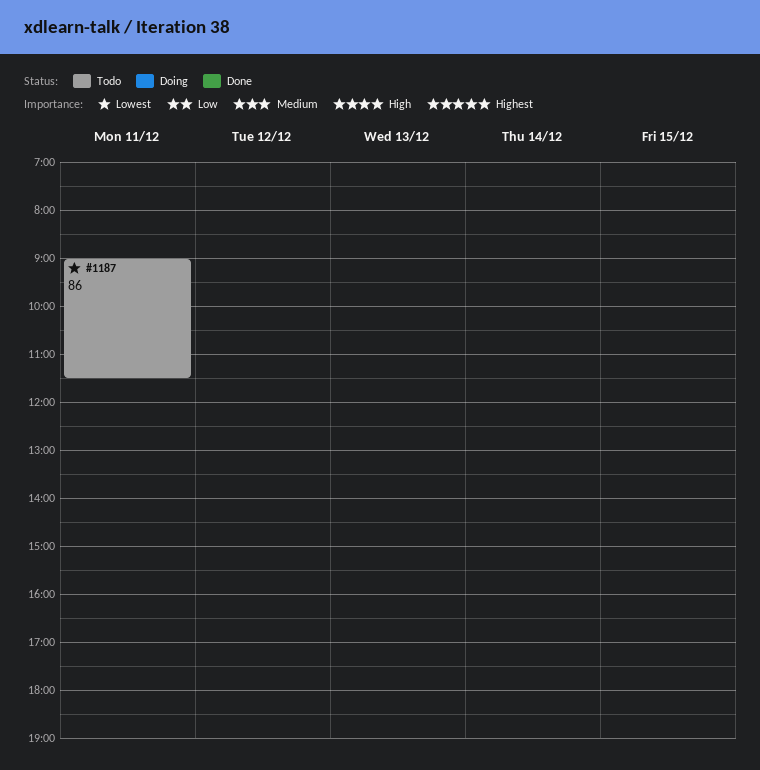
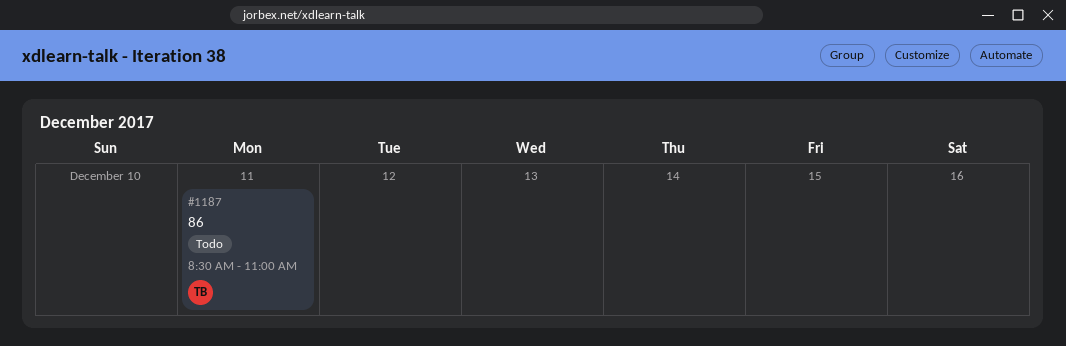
#1187, begins: 09:00 -> 08:30
#1187, ends: 11:30 -> 11:00

